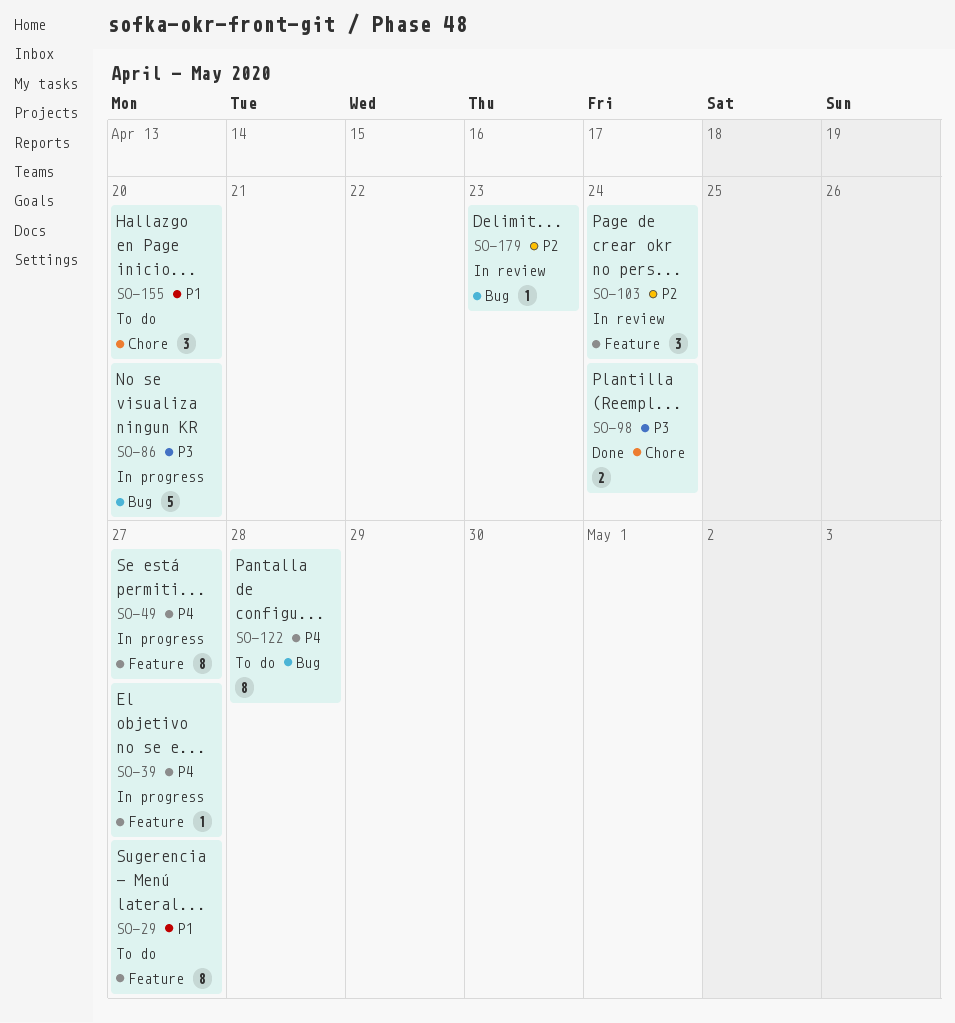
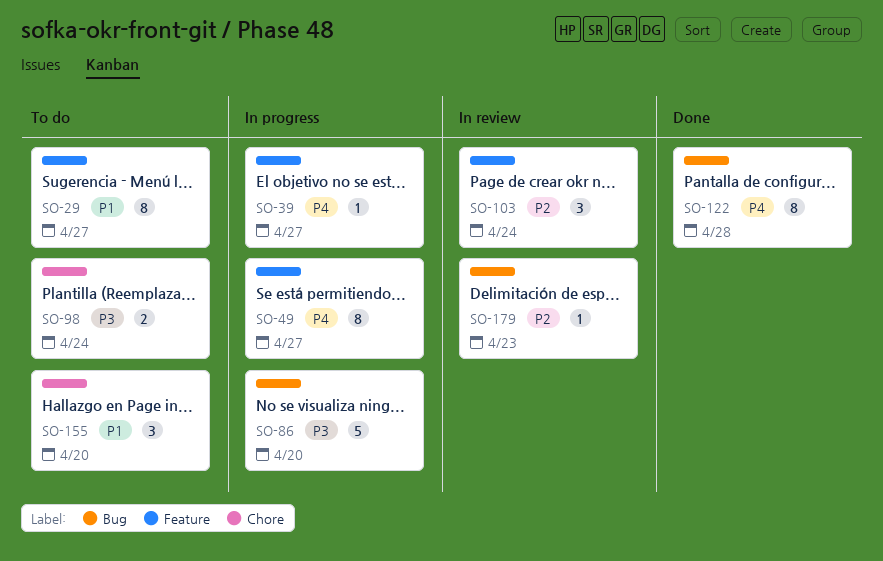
SO-98, status: Done -> To do
SO-122, status: To do -> Done

